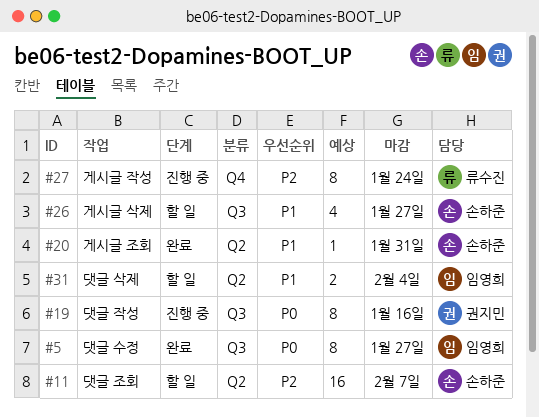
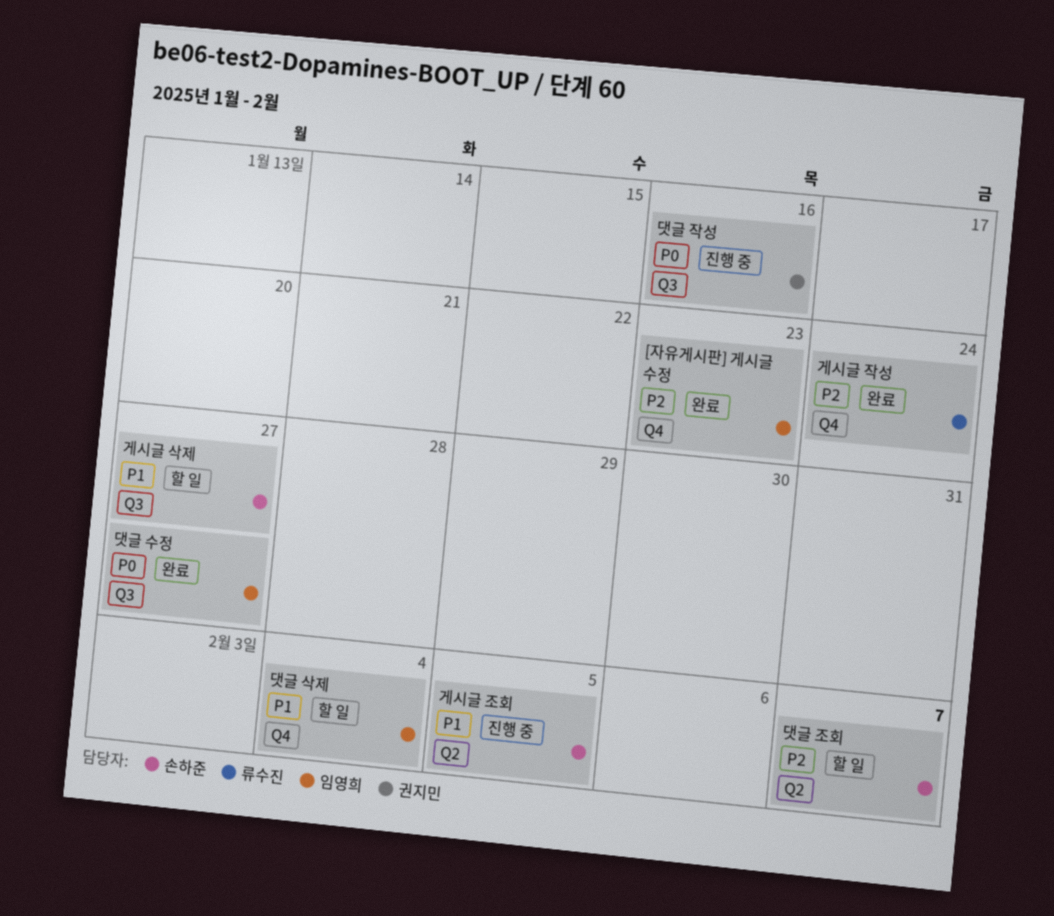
[자유게시판] 게시글 수정: none -> present
게시글 작성, status: 진행 중 -> 완료
게시글 조회, status: 완료 -> 진행 중
게시글 조회, due: Jan 31 -> Feb 5
댓글 삭제, label: Q2 -> Q4

